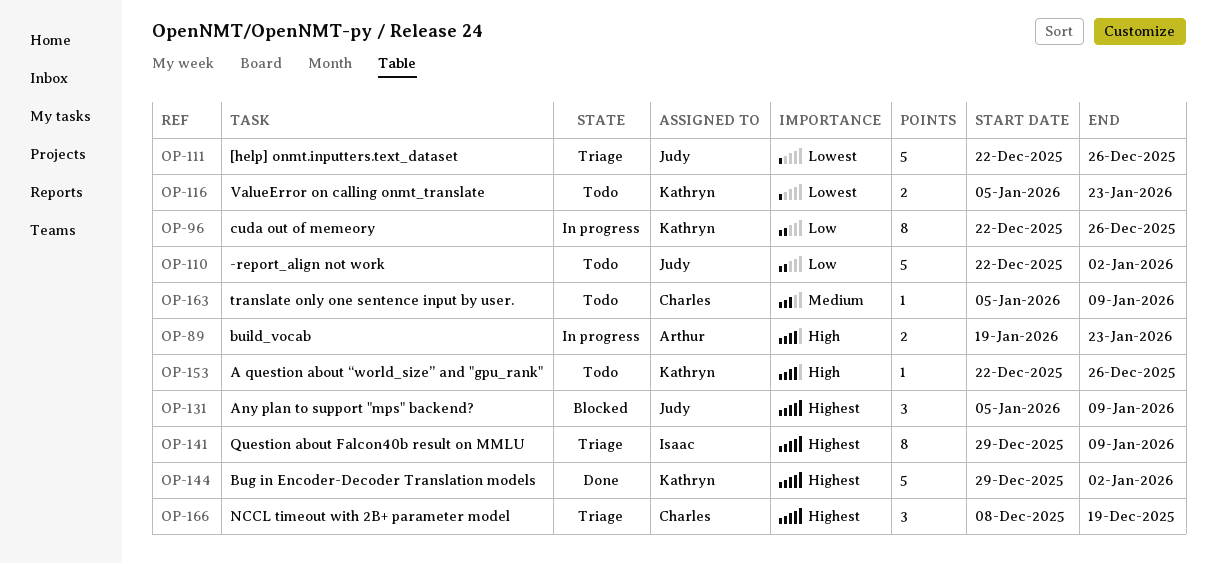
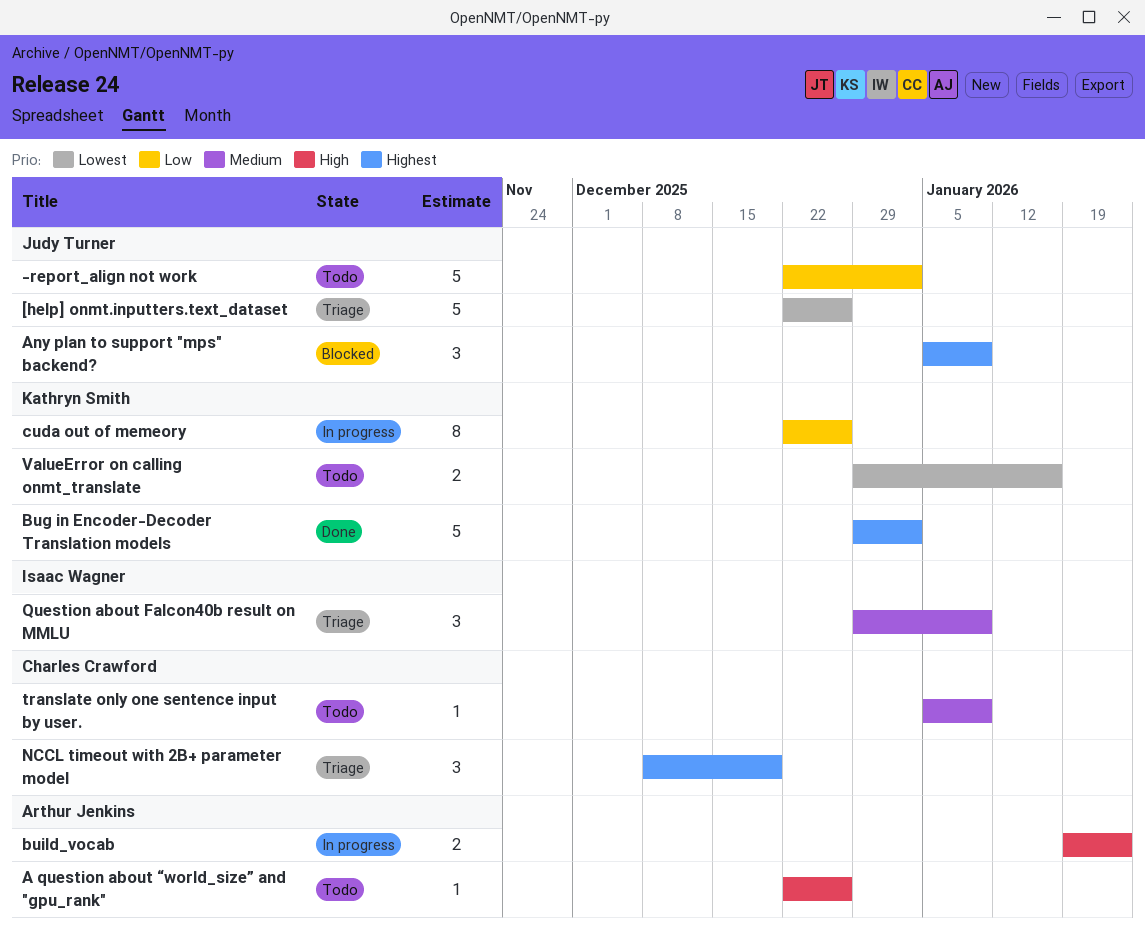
A question about “world_size” and "gpu_rank", owner: Kathryn Smith -> Arthur Jenkins
Question about Falcon40b result on MMLU, priority: Highest -> Medium
Question about Falcon40b result on MMLU, estimate: 8 -> 3
ValueError on calling onmt_translate, start: Jan 5 -> Dec 29
ValueError on calling onmt_translate, due: Jan 23 -> Jan 16

